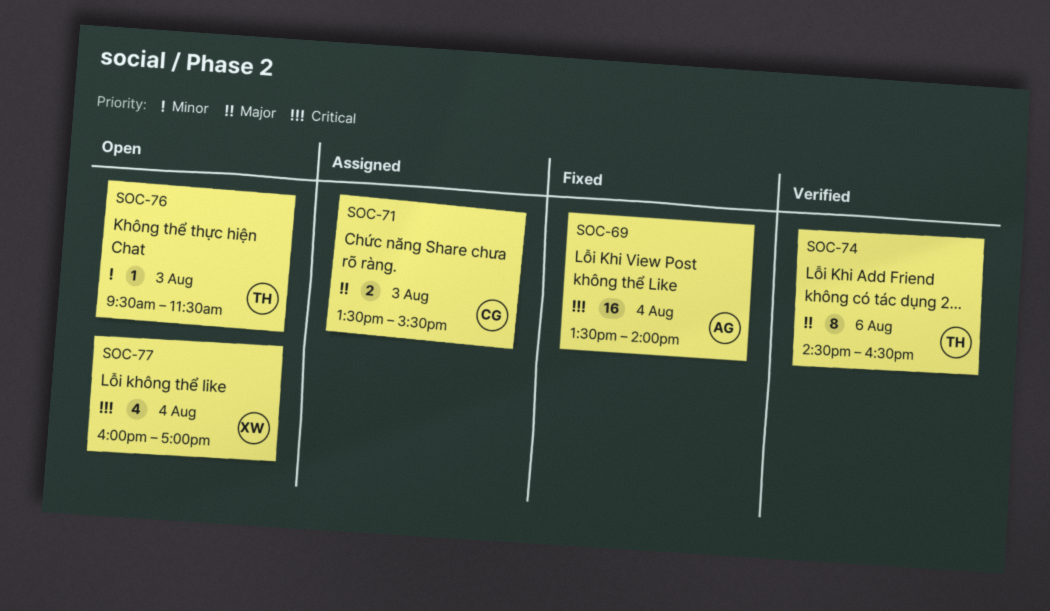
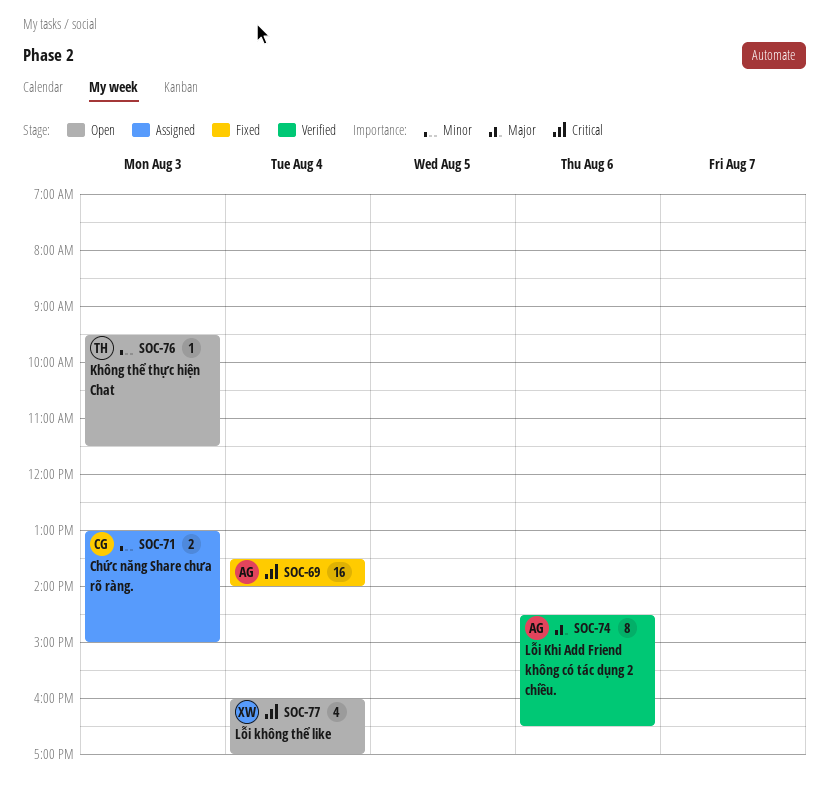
SOC-71, priority: Major -> Minor
SOC-71, begins: 13:30 -> 13:00
SOC-71, ends: 15:30 -> 15:00
SOC-74, owner: TH -> AG

